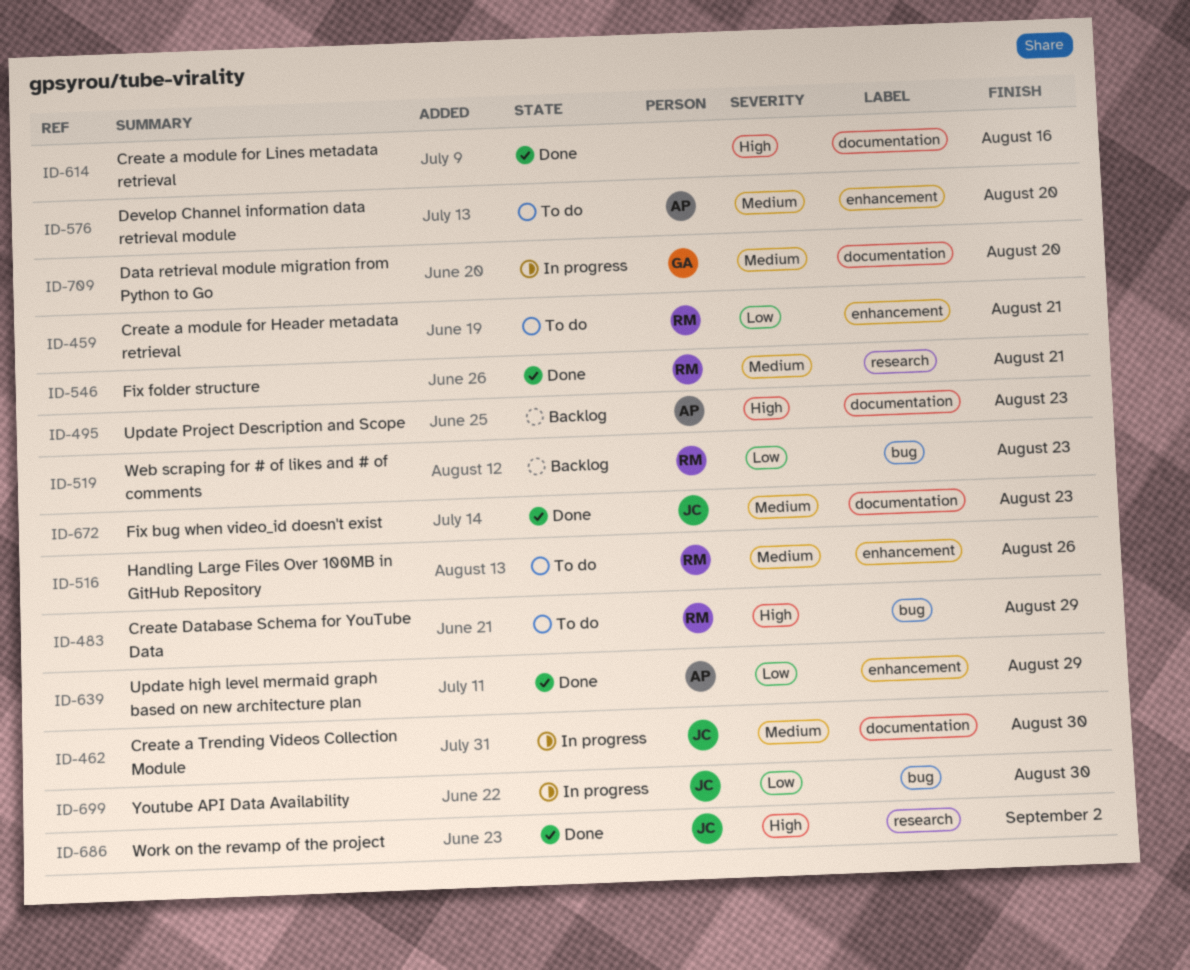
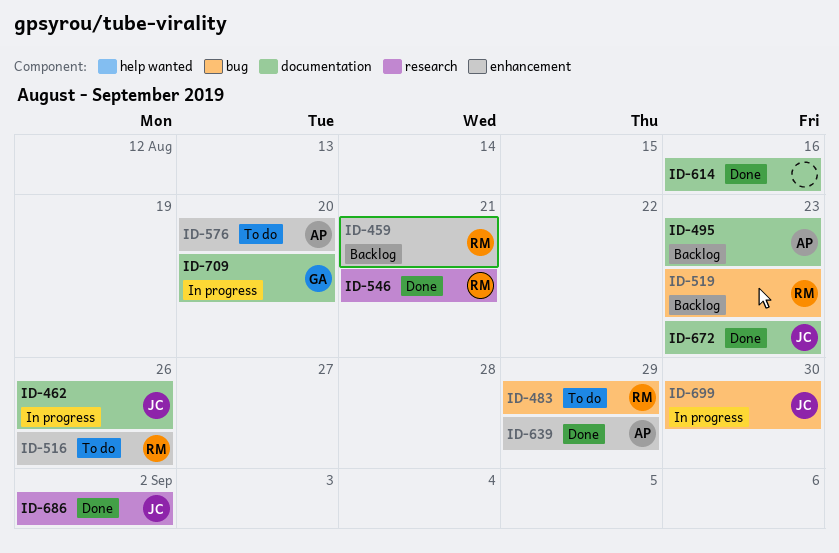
ID-459, status: To do -> Backlog
ID-462, due: Aug 30 -> Aug 26

